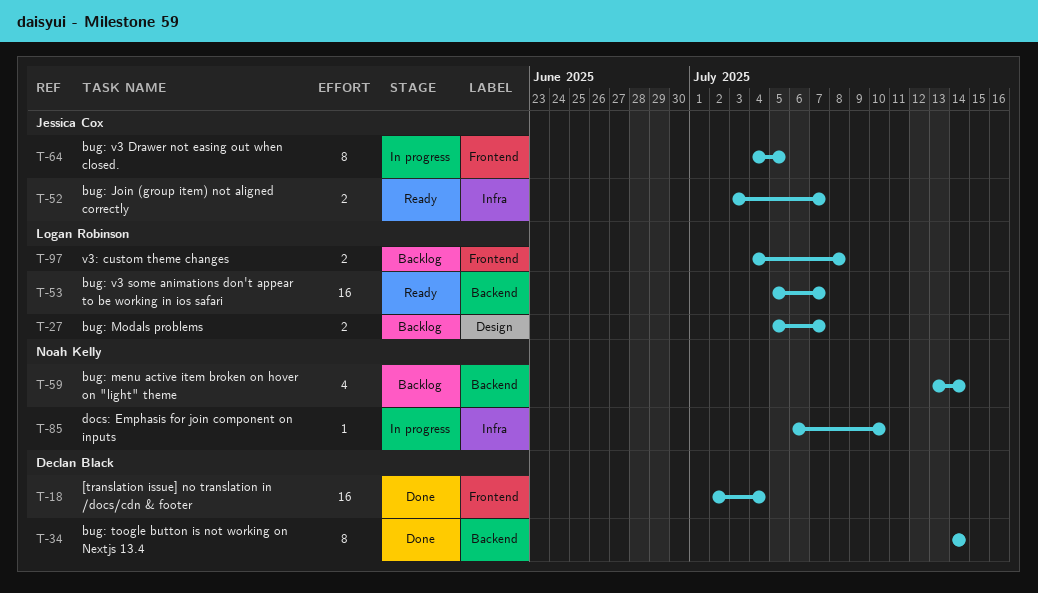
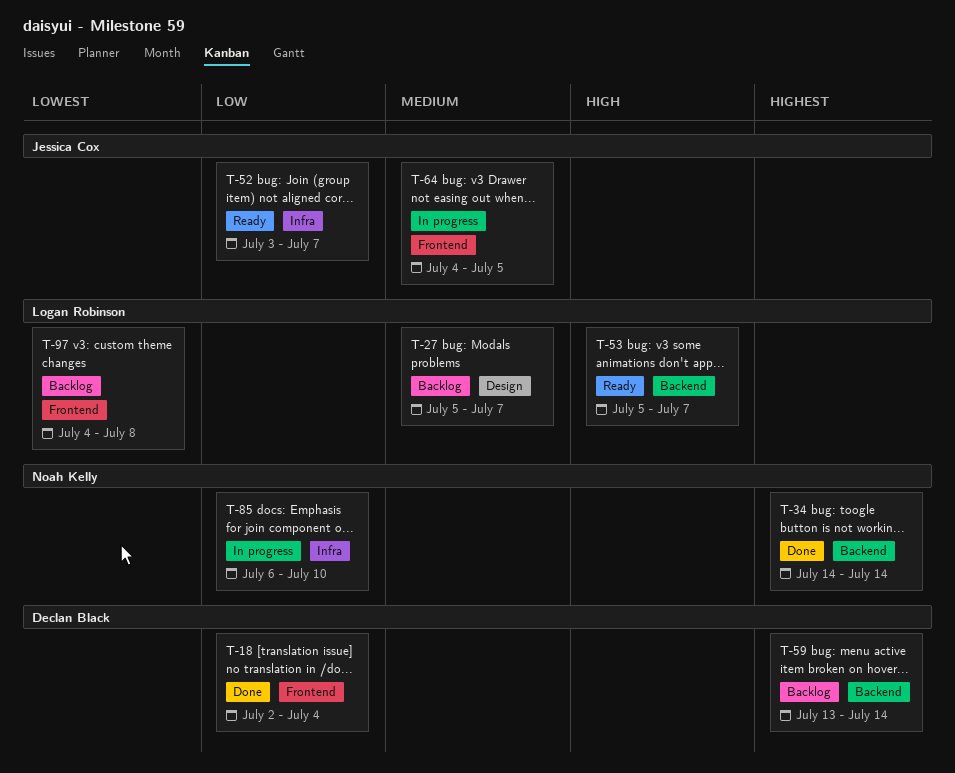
T-34, owner: Declan Black -> Noah Kelly
T-59, owner: Noah Kelly -> Declan Black

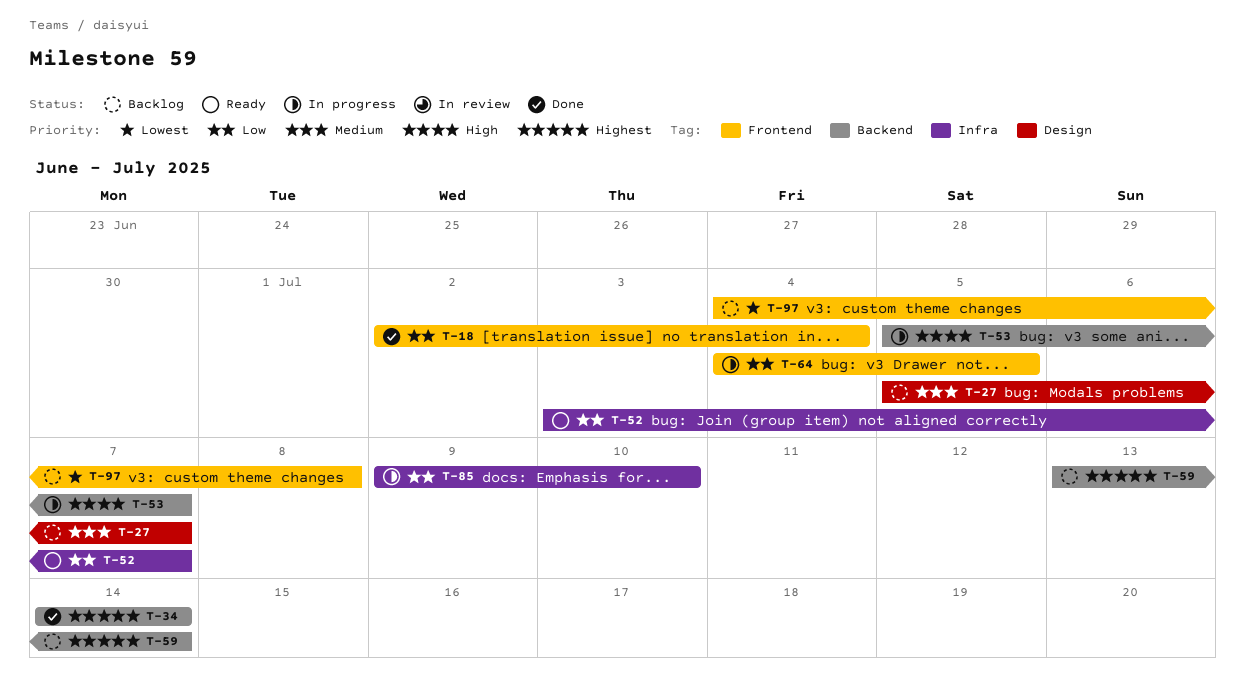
T-53, status: Ready -> In progress
T-64, priority: Medium -> Low
T-85, start: Jul 6 -> Jul 9

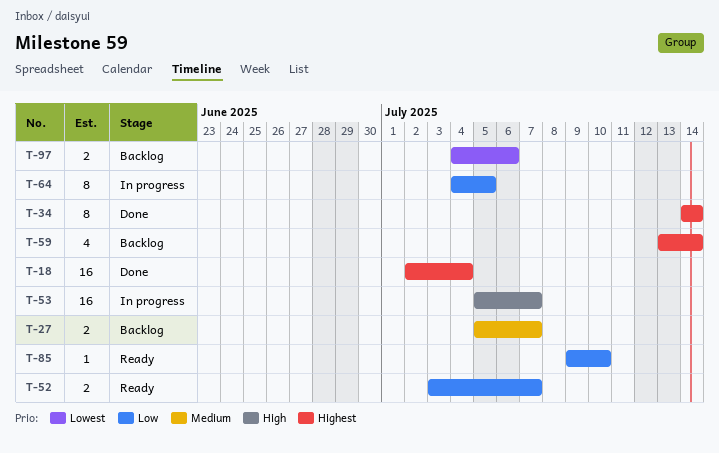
T-18, priority: Low -> Highest
T-85, status: In progress -> Ready
T-97, due: Jul 8 -> Jul 6

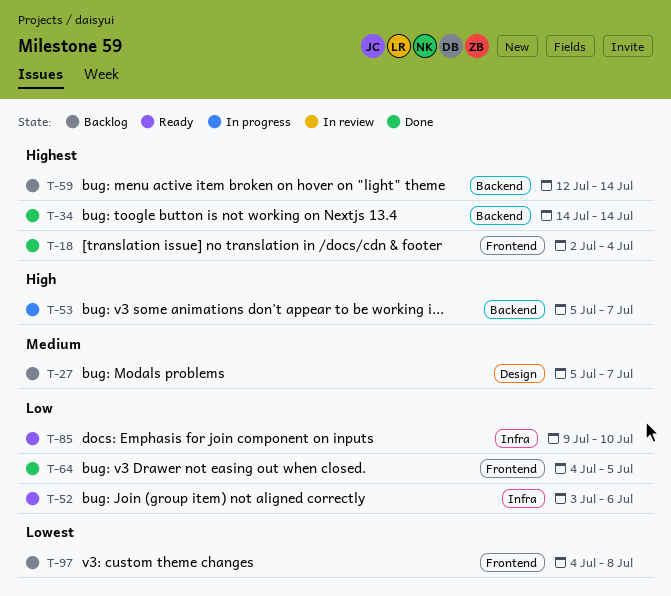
T-52, due: Jul 7 -> Jul 6
T-59, start: Jul 13 -> Jul 12
T-64, status: In progress -> Done
T-97, due: Jul 6 -> Jul 8

